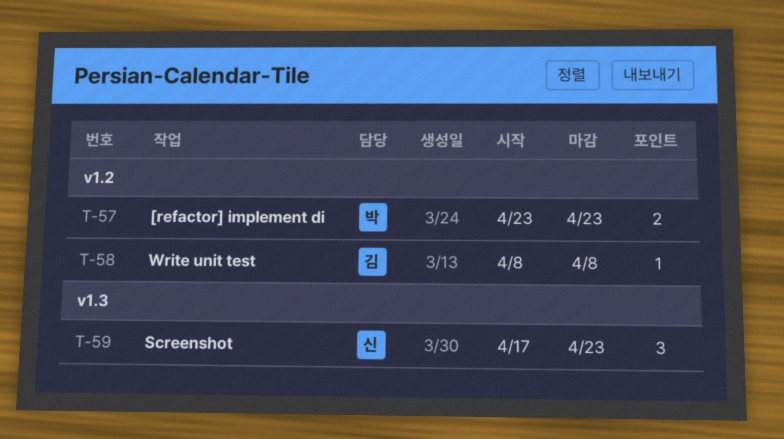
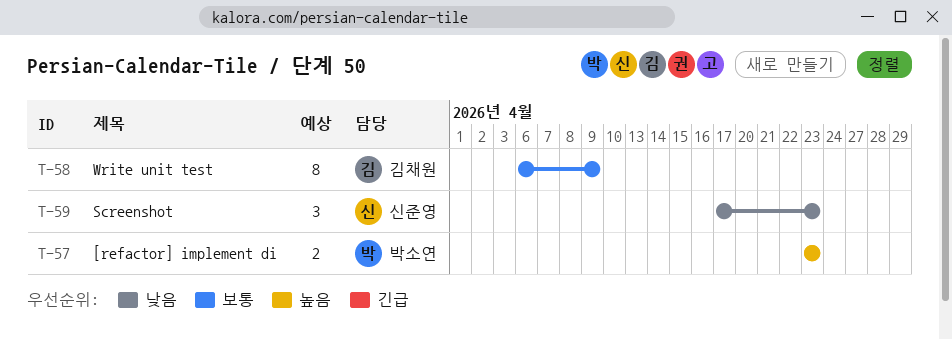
T-58, estimate: 1 -> 8
T-58, start: Apr 8 -> Apr 6
T-58, due: Apr 8 -> Apr 9

